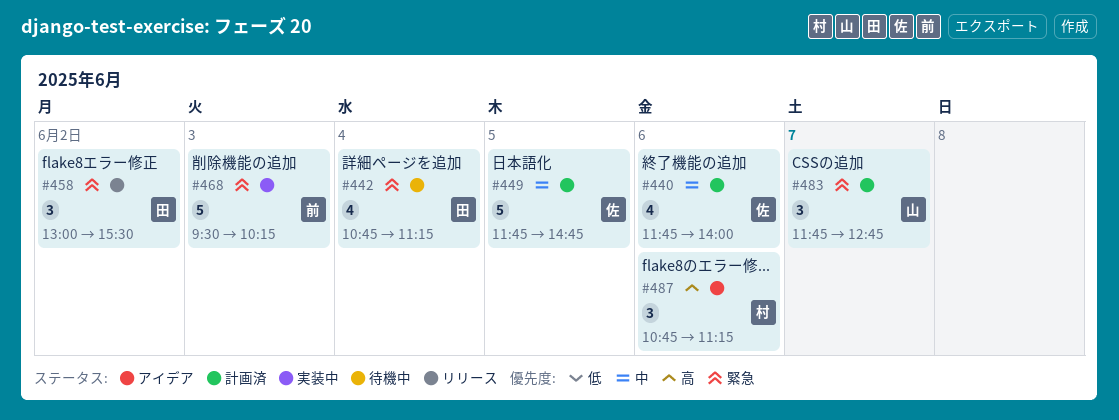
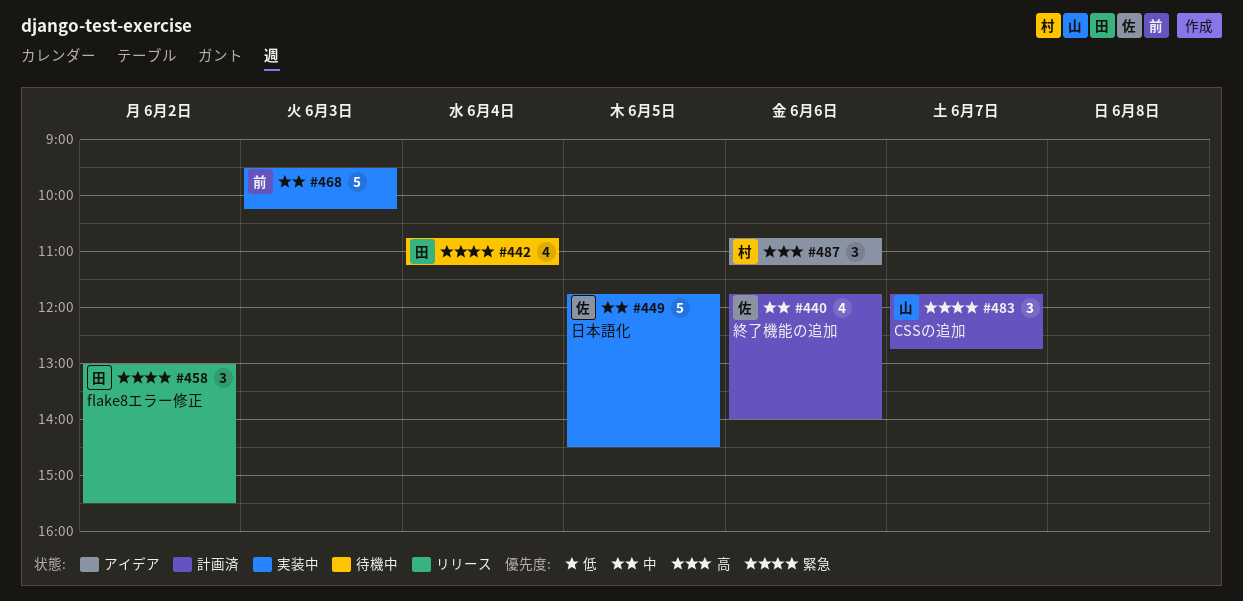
#449, status: 計画済 -> 実装中
#449, ends: 14:45 -> 14:30
#468, priority: 緊急 -> 中

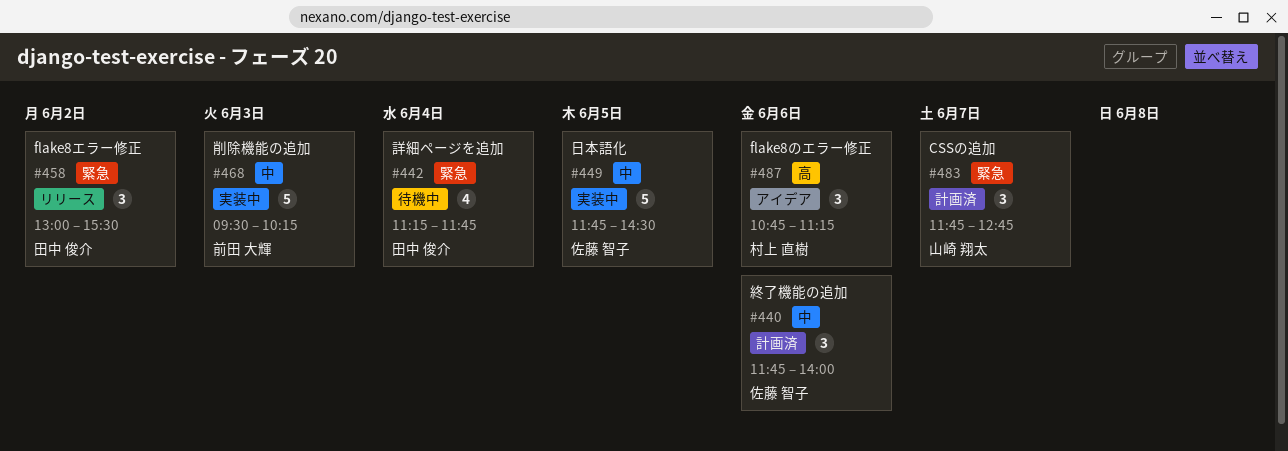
#440, estimate: 4 -> 3
#442, begins: 10:45 -> 11:15
#442, ends: 11:15 -> 11:45

